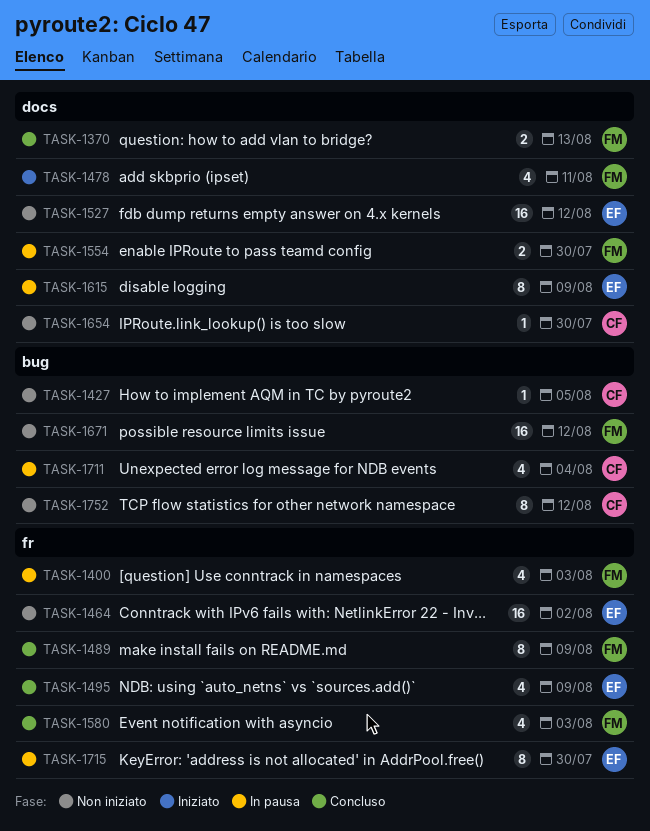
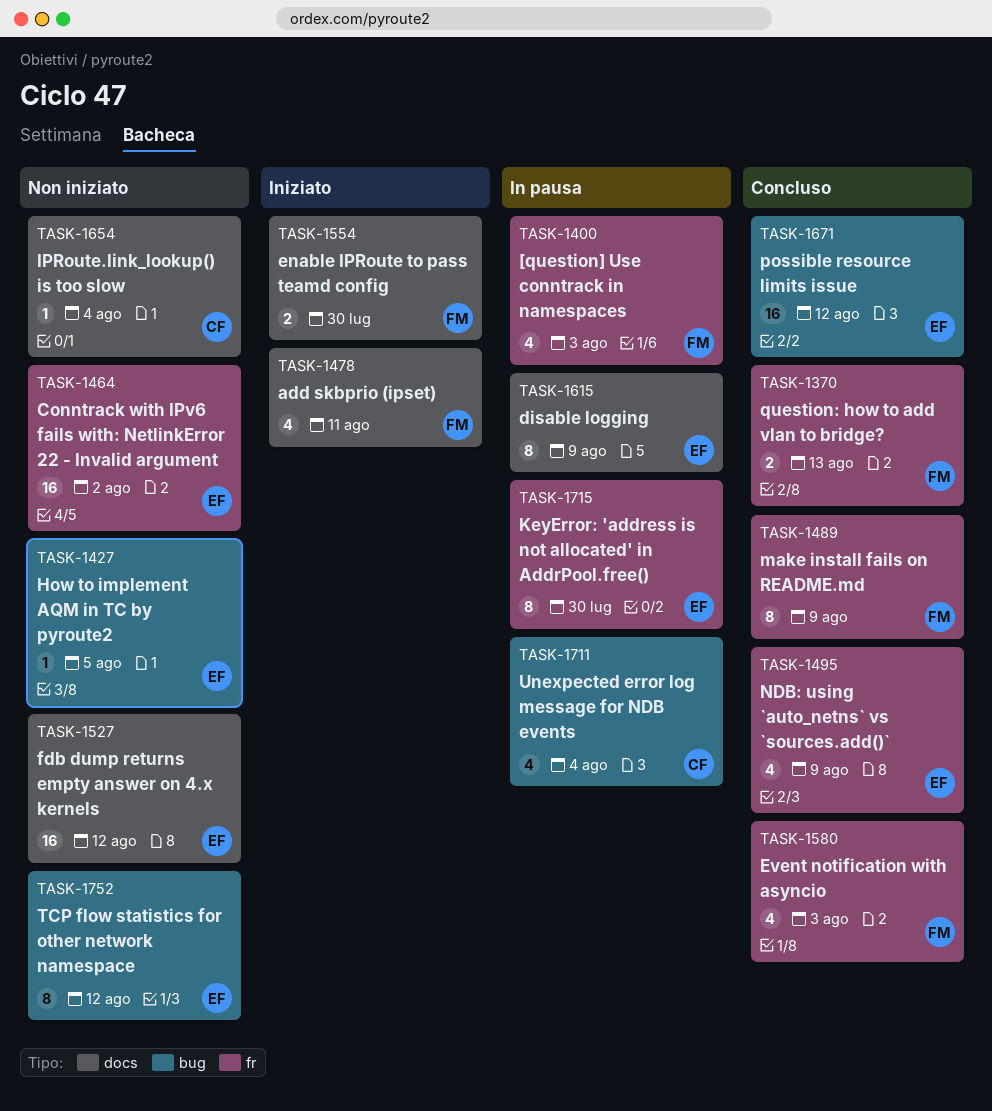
TASK-1370, label: docs -> fr
TASK-1427, owner: CF -> EF
TASK-1554, status: In pausa -> Iniziato
TASK-1654, due: Jul 30 -> Aug 4
TASK-1671, status: Non iniziato -> Concluso
TASK-1671, owner: FM -> EF
TASK-1752, owner: CF -> EF

